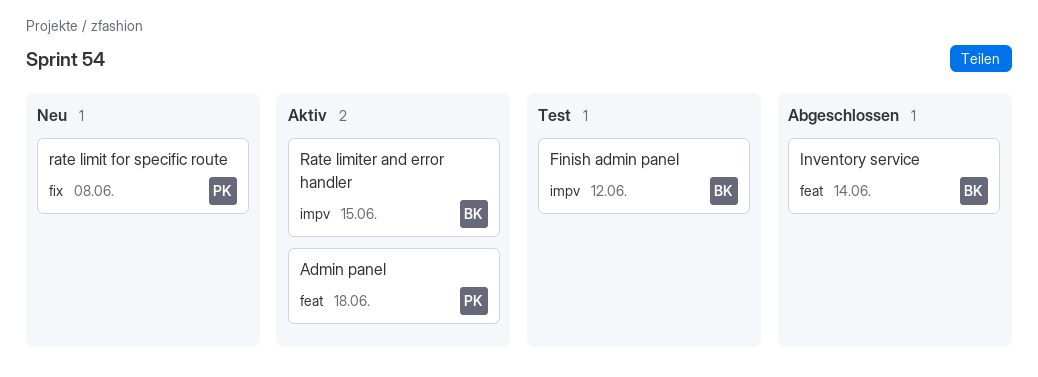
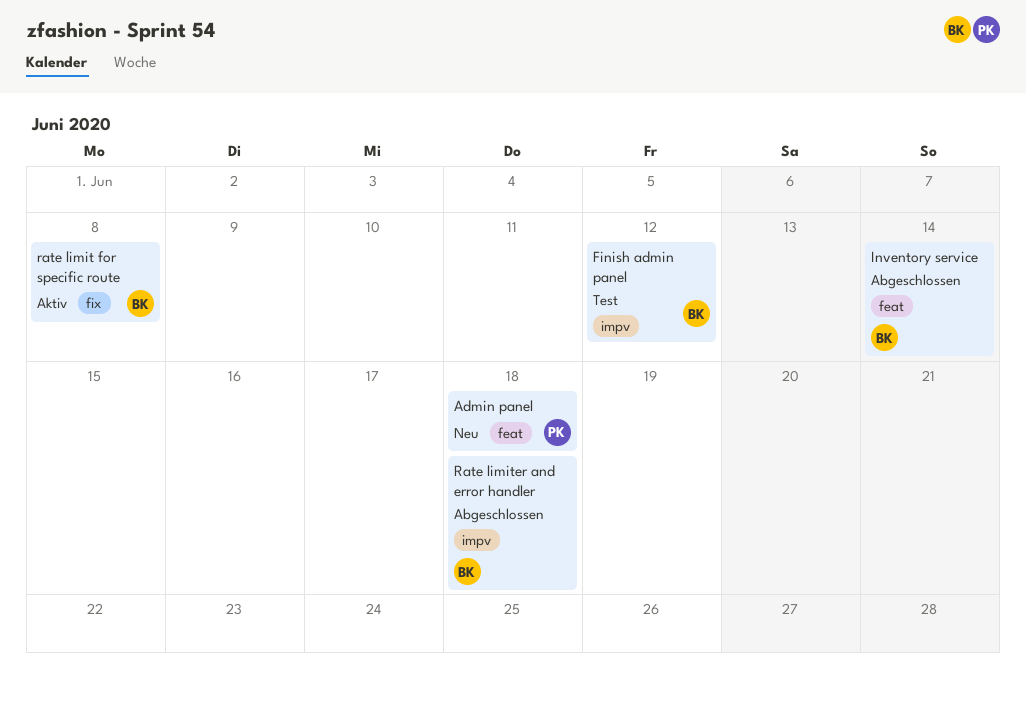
Admin panel, status: Aktiv -> Neu
rate limit for specific route, status: Neu -> Aktiv
rate limit for specific route, owner: PK -> BK
Rate limiter and error handler, status: Aktiv -> Abgeschlossen
Rate limiter and error handler, due: Jun 15 -> Jun 18

